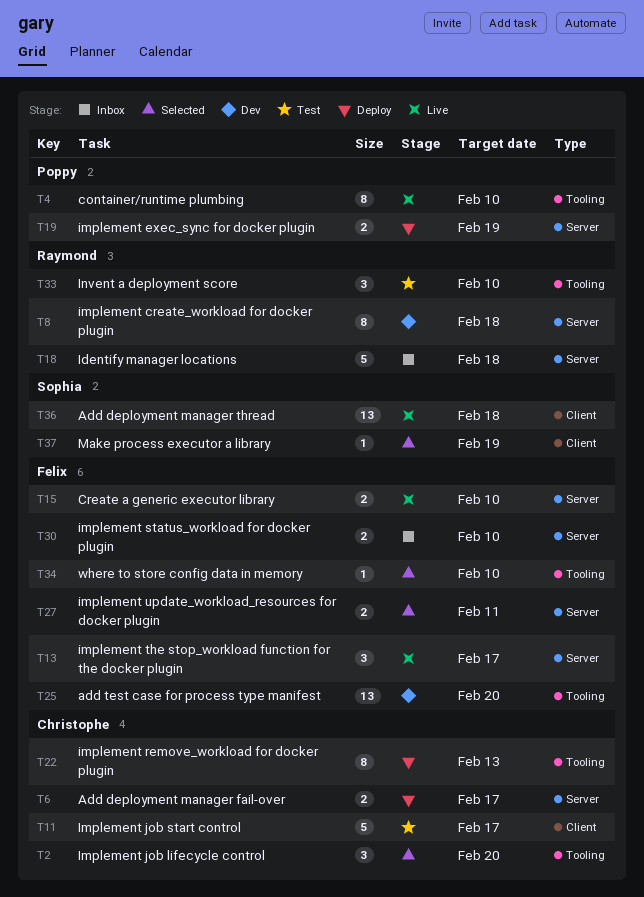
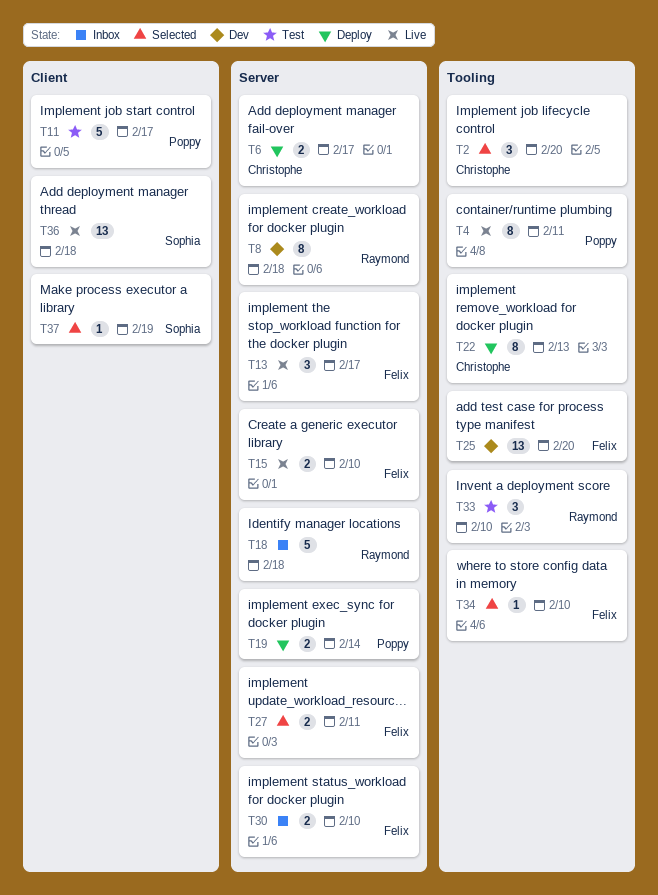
T4, due: Feb 10 -> Feb 11
T11, owner: Christophe -> Poppy
T19, due: Feb 19 -> Feb 14

